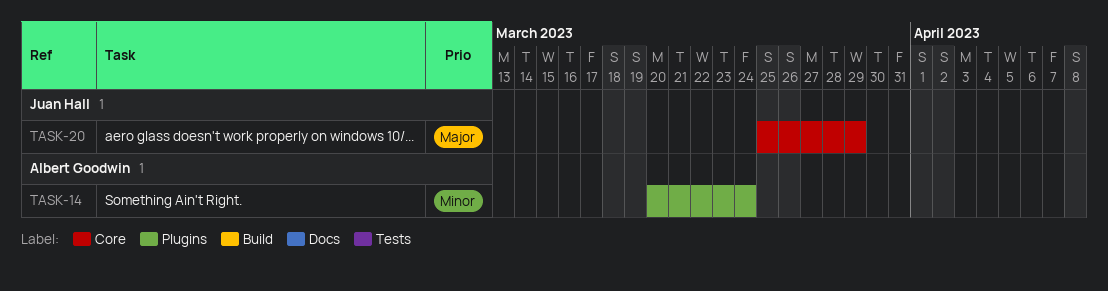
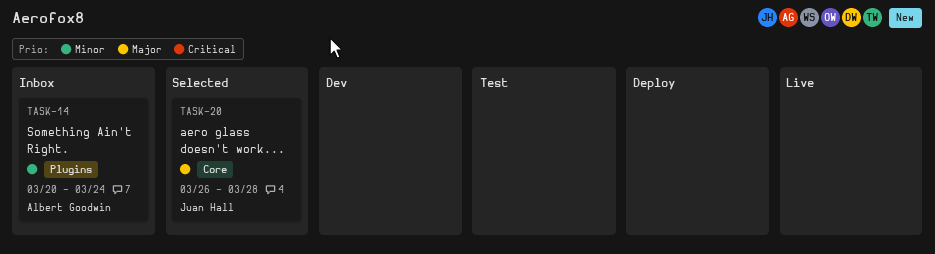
TASK-20, start: Mar 25 -> Mar 26
TASK-20, due: Mar 29 -> Mar 28

